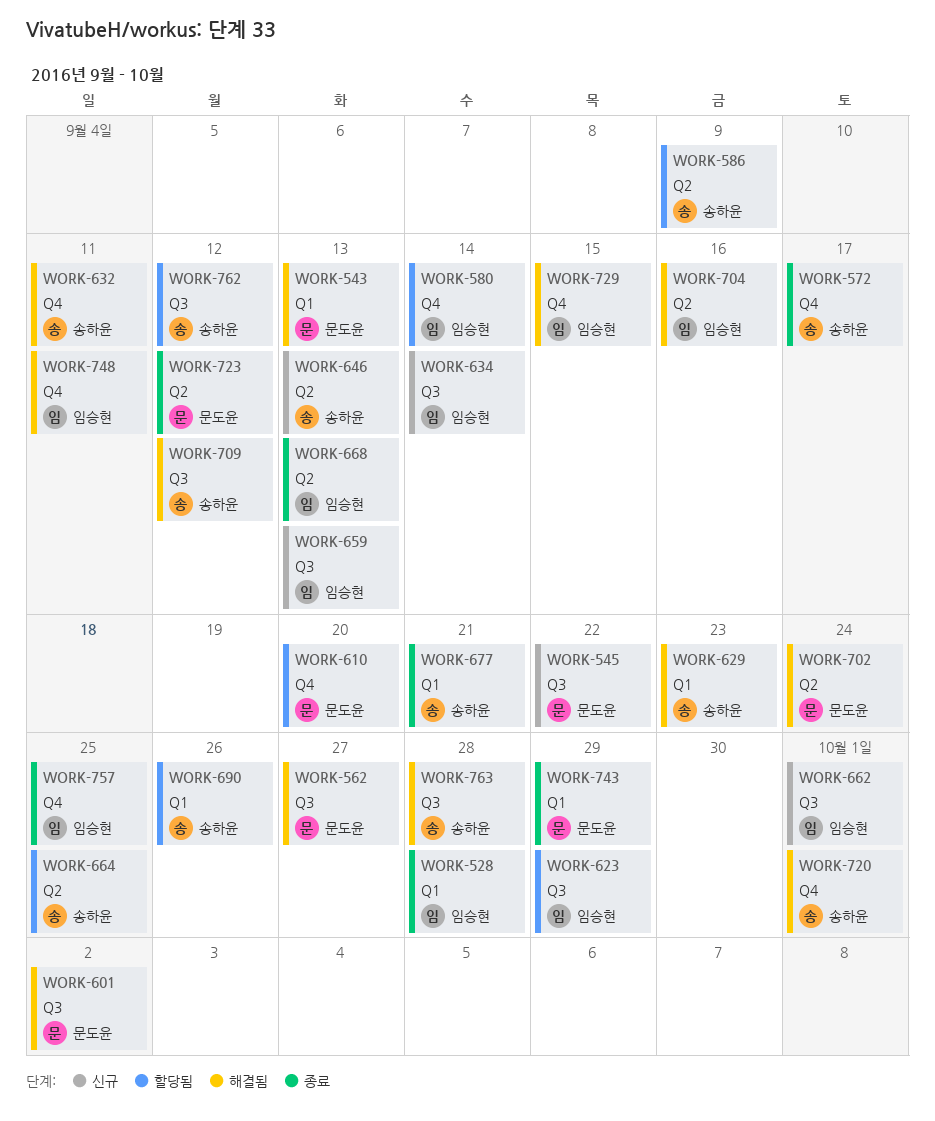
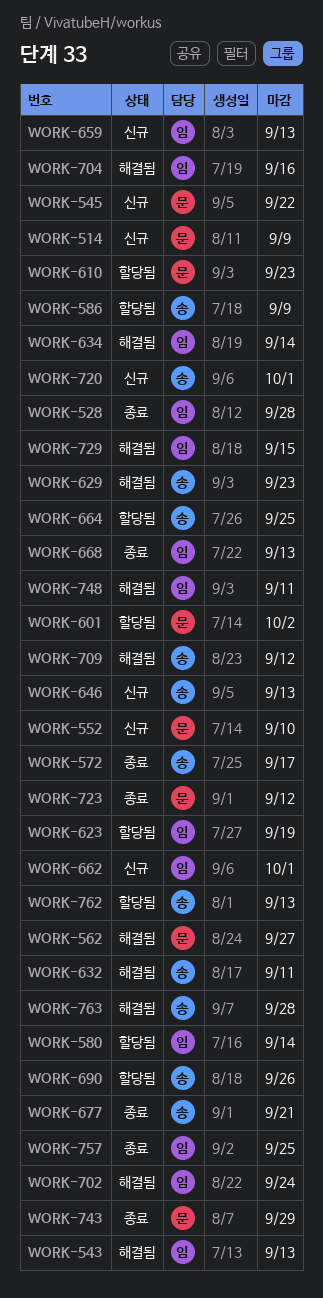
WORK-514: none -> present
WORK-543, owner: 문도윤 -> 임승현
WORK-552: none -> present
WORK-601, status: 해결됨 -> 할당됨
WORK-610, due: Sep 20 -> Sep 23
WORK-623, due: Sep 29 -> Sep 19
WORK-634, status: 신규 -> 해결됨
WORK-702, owner: 문도윤 -> 임승현
WORK-720, status: 해결됨 -> 신규
WORK-762, due: Sep 12 -> Sep 13

